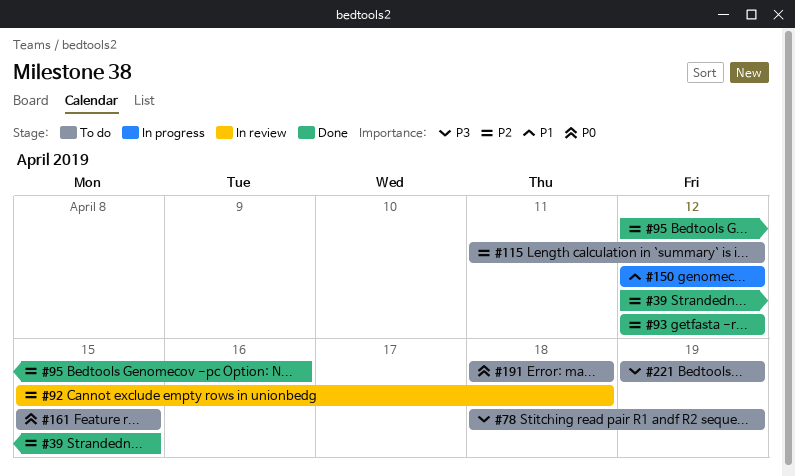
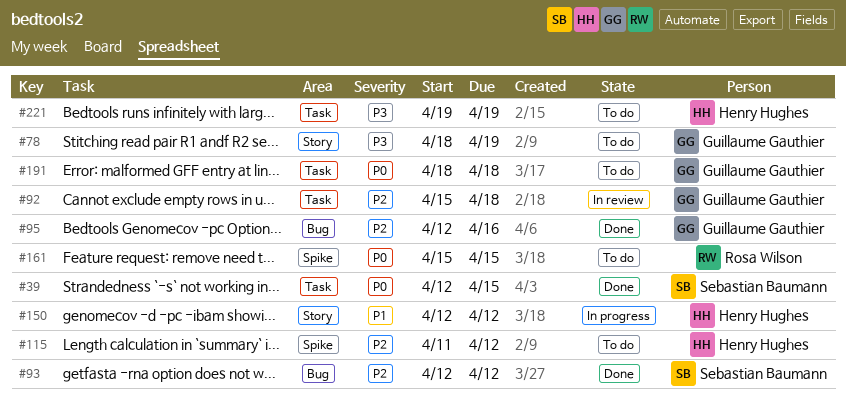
#39, priority: P2 -> P0

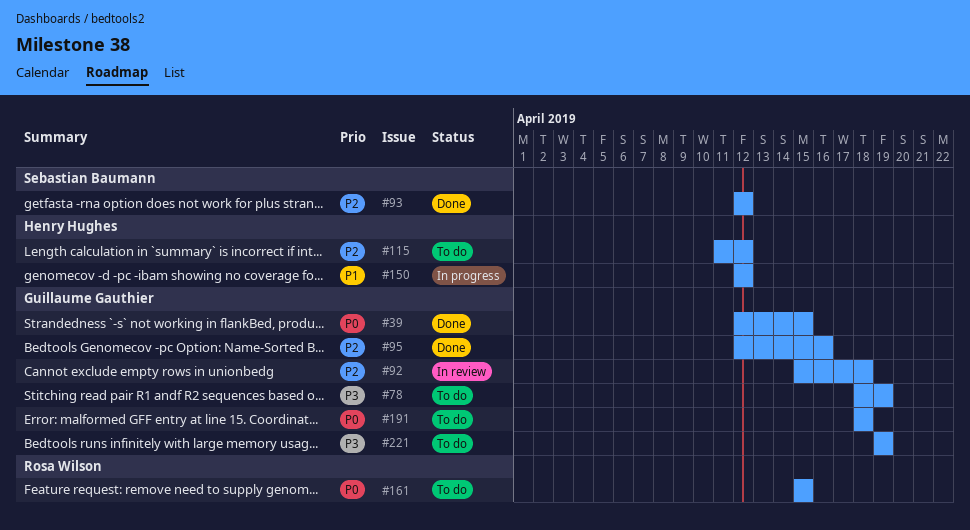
#39, owner: Sebastian Baumann -> Guillaume Gauthier
#221, owner: Henry Hughes -> Guillaume Gauthier

